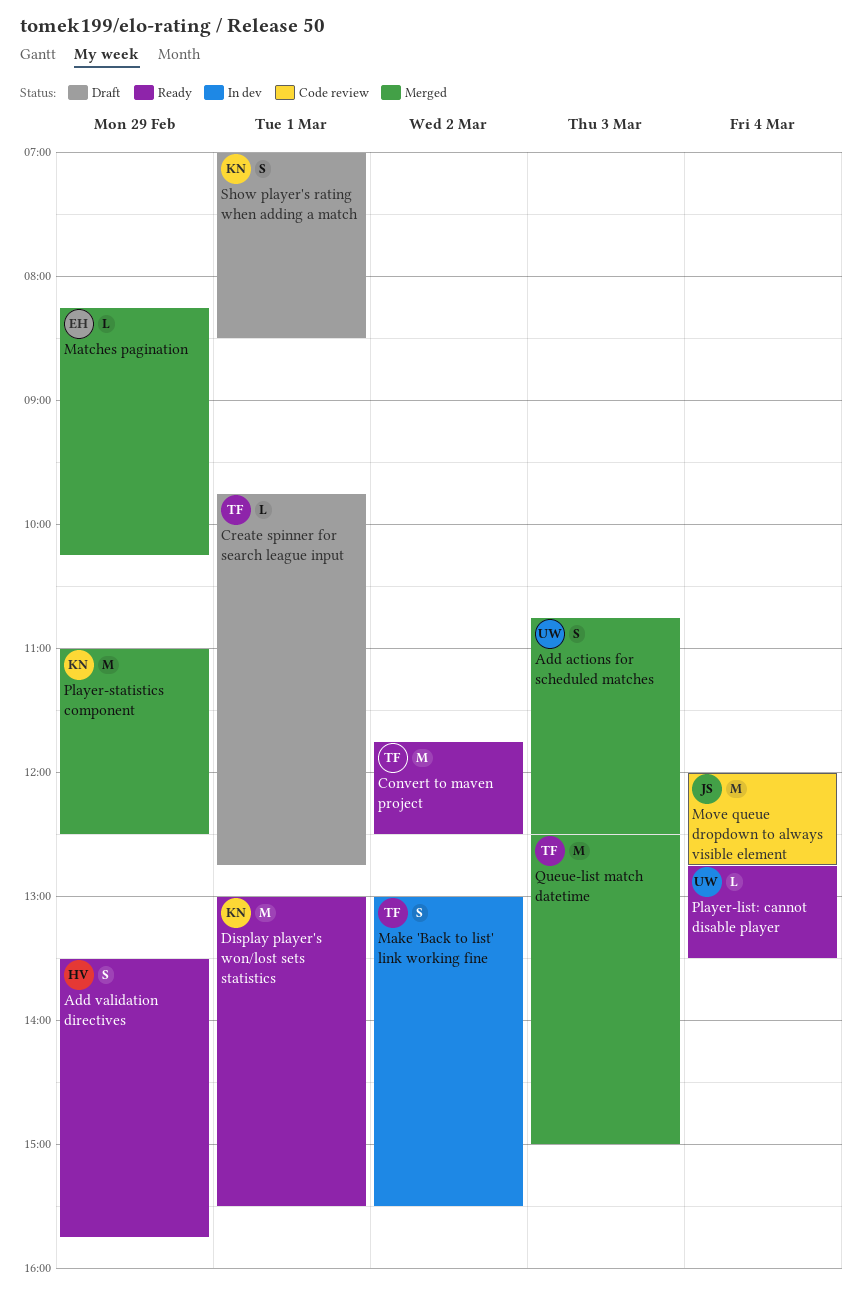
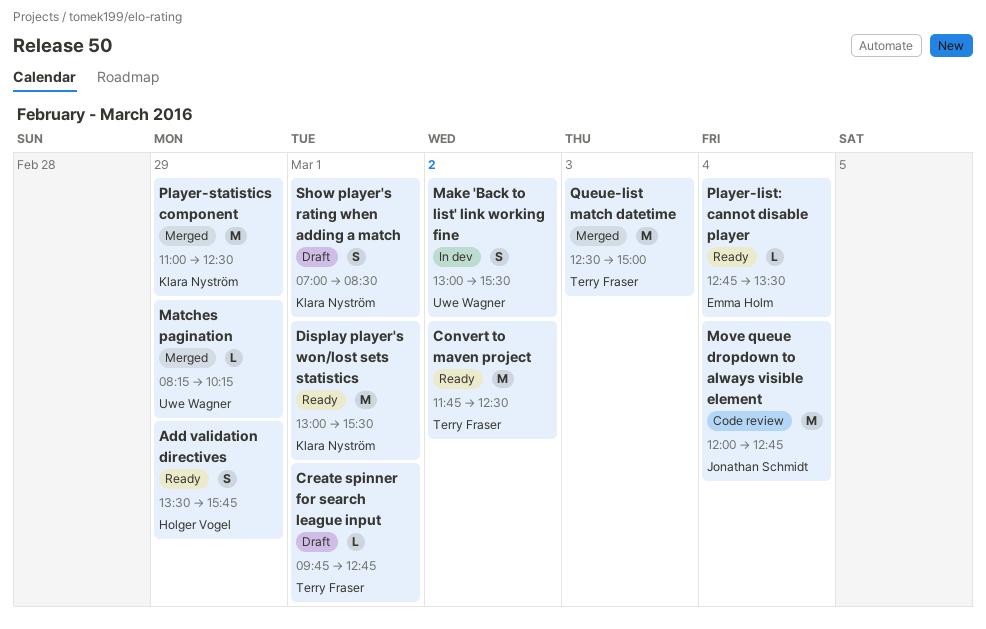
Add actions for scheduled matches: present -> none
Make 'Back to list' link working fine, owner: Terry Fraser -> Uwe Wagner
Matches pagination, owner: Emma Holm -> Uwe Wagner
Player-list: cannot disable player, owner: Uwe Wagner -> Emma Holm

